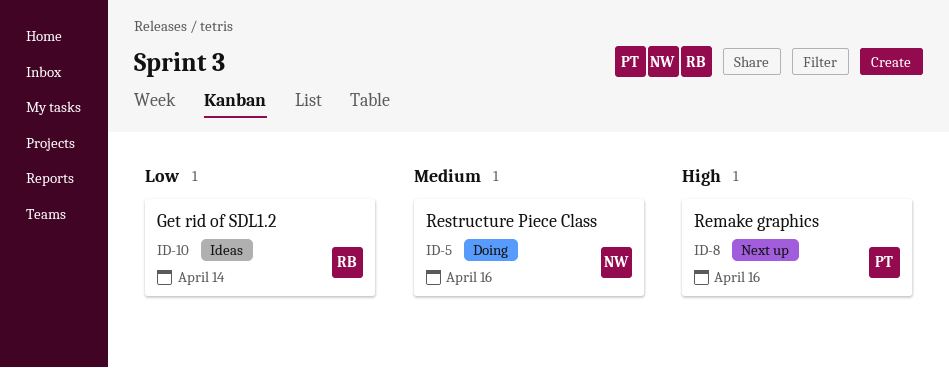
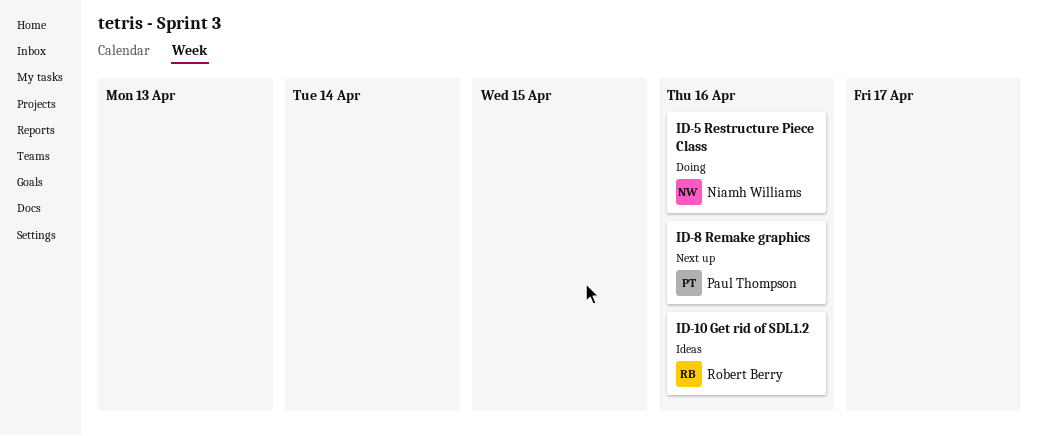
ID-10, due: Apr 14 -> Apr 16

